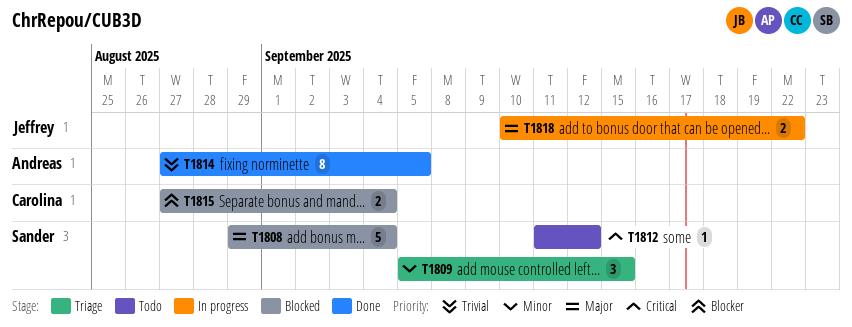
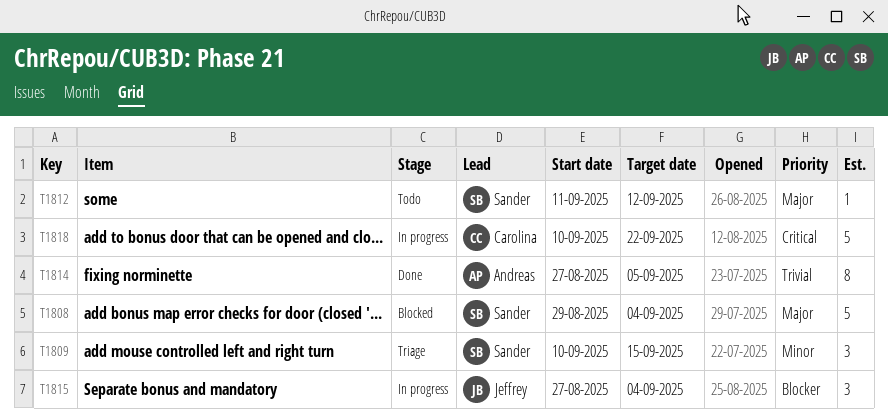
T1809, start: Sep 5 -> Sep 10
T1812, priority: Critical -> Major
T1815, status: Blocked -> In progress
T1815, owner: Carolina -> Jeffrey
T1815, estimate: 2 -> 3
T1818, owner: Jeffrey -> Carolina
T1818, priority: Major -> Critical
T1818, estimate: 2 -> 5

